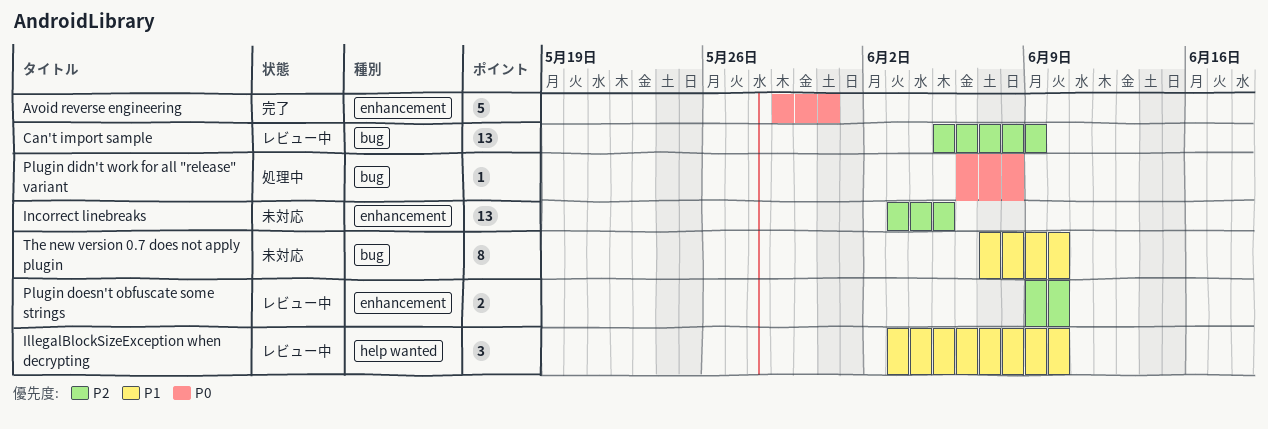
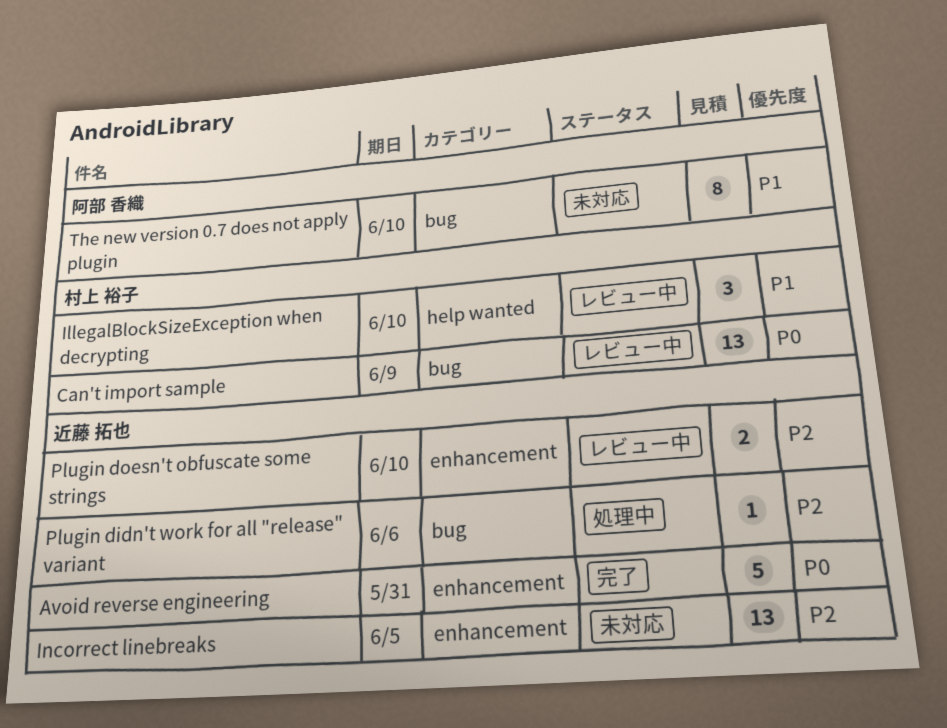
Can't import sample, priority: P2 -> P0
Plugin didn't work for all "release" variant, priority: P0 -> P2
Plugin didn't work for all "release" variant, due: Jun 8 -> Jun 6

